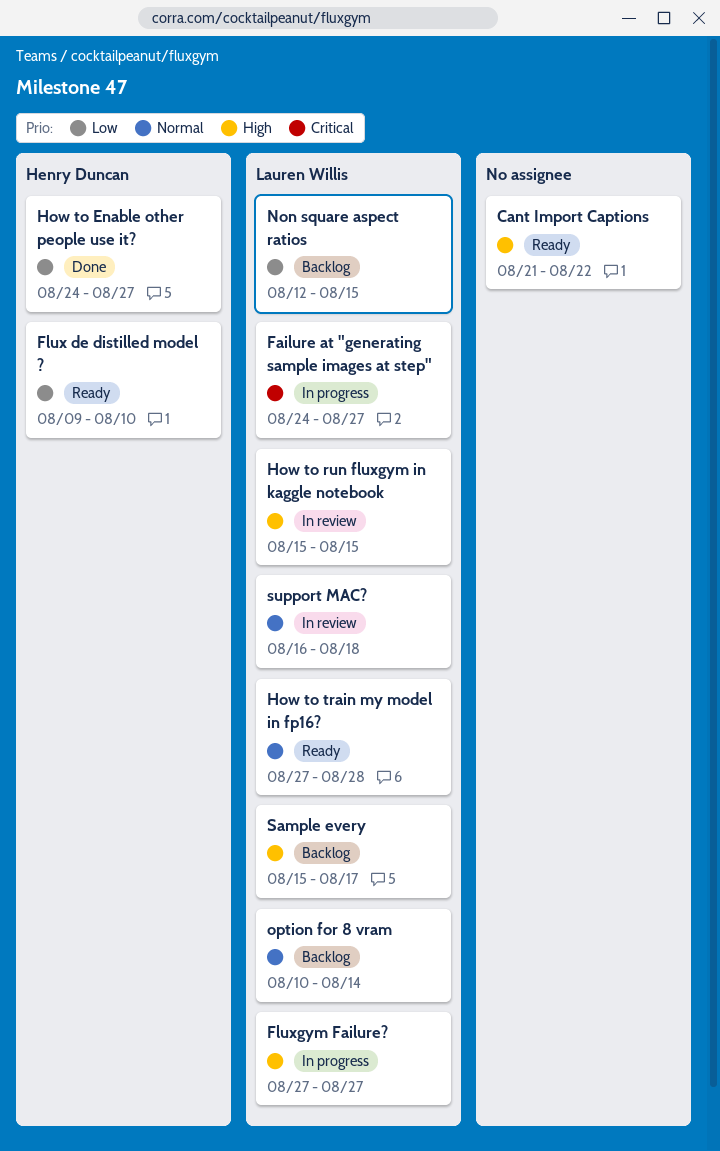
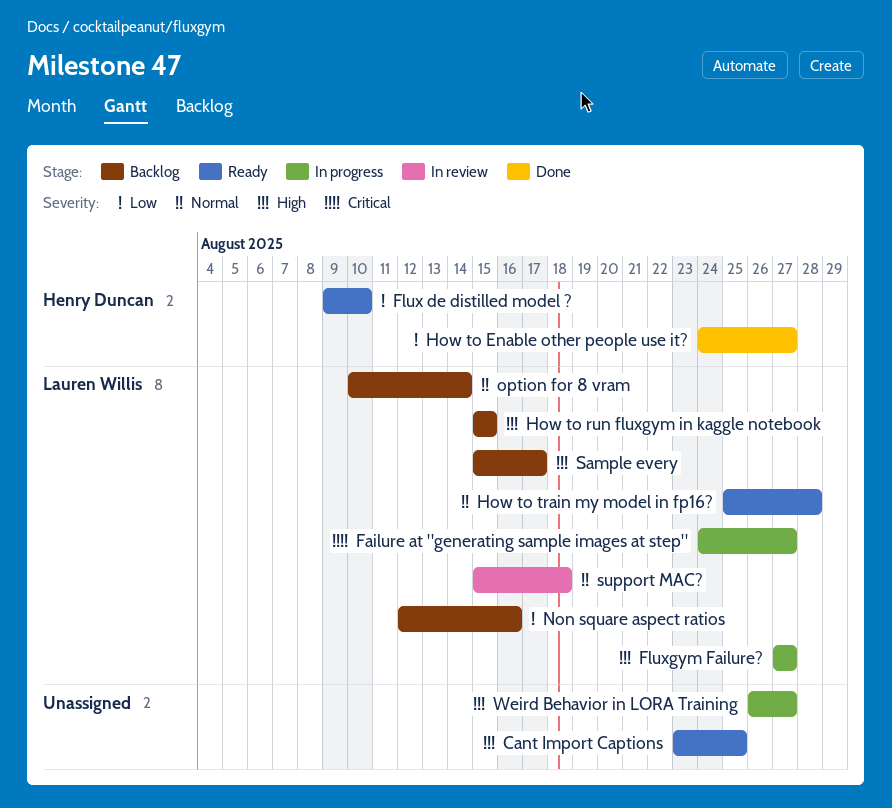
Cant Import Captions, start: Aug 21 -> Aug 23
Cant Import Captions, due: Aug 22 -> Aug 25
How to run fluxgym in kaggle notebook, status: In review -> Backlog
How to train my model in fp16?, start: Aug 27 -> Aug 25
Non square aspect ratios, due: Aug 15 -> Aug 16
support MAC?, start: Aug 16 -> Aug 15
Weird Behavior in LORA Training: none -> present

